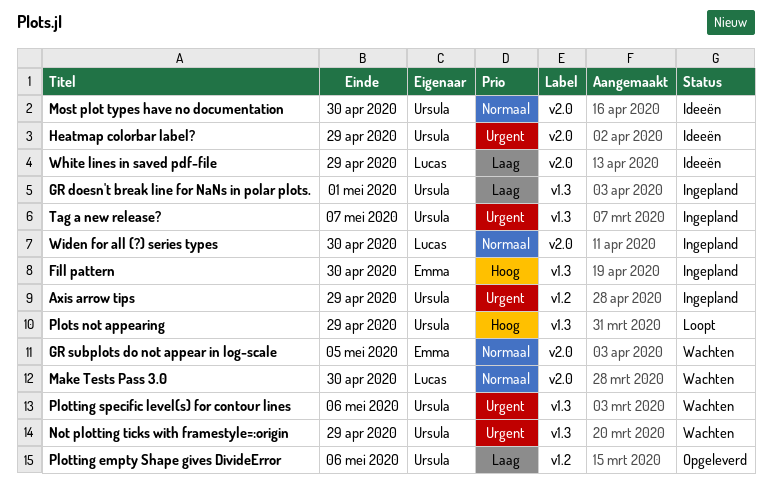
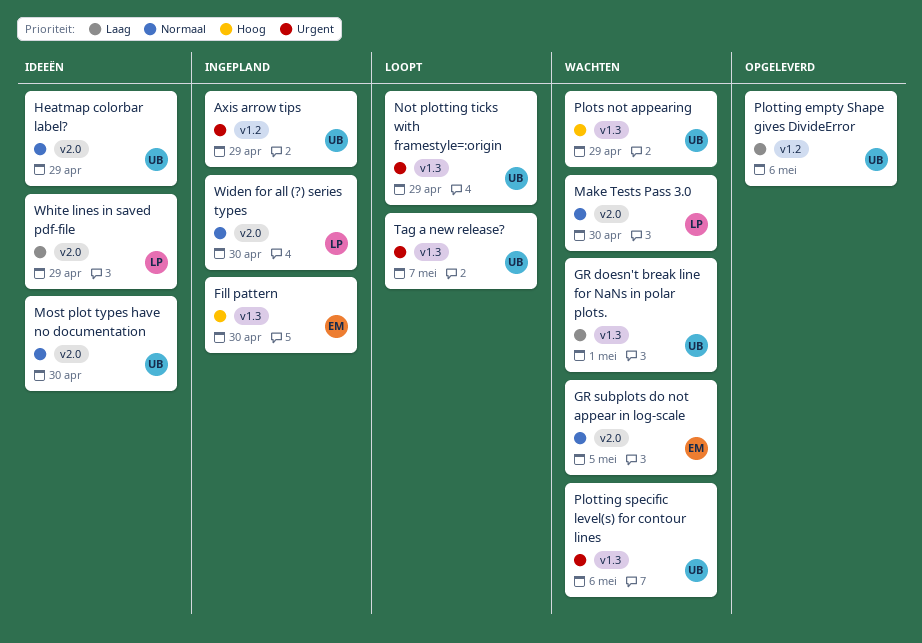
GR doesn't break line for NaNs in polar plots., status: Ingepland -> Wachten
Heatmap colorbar label?, priority: Urgent -> Normaal
Not plotting ticks with framestyle=:origin, status: Wachten -> Loopt
Plots not appearing, status: Loopt -> Wachten
Tag a new release?, status: Ingepland -> Loopt

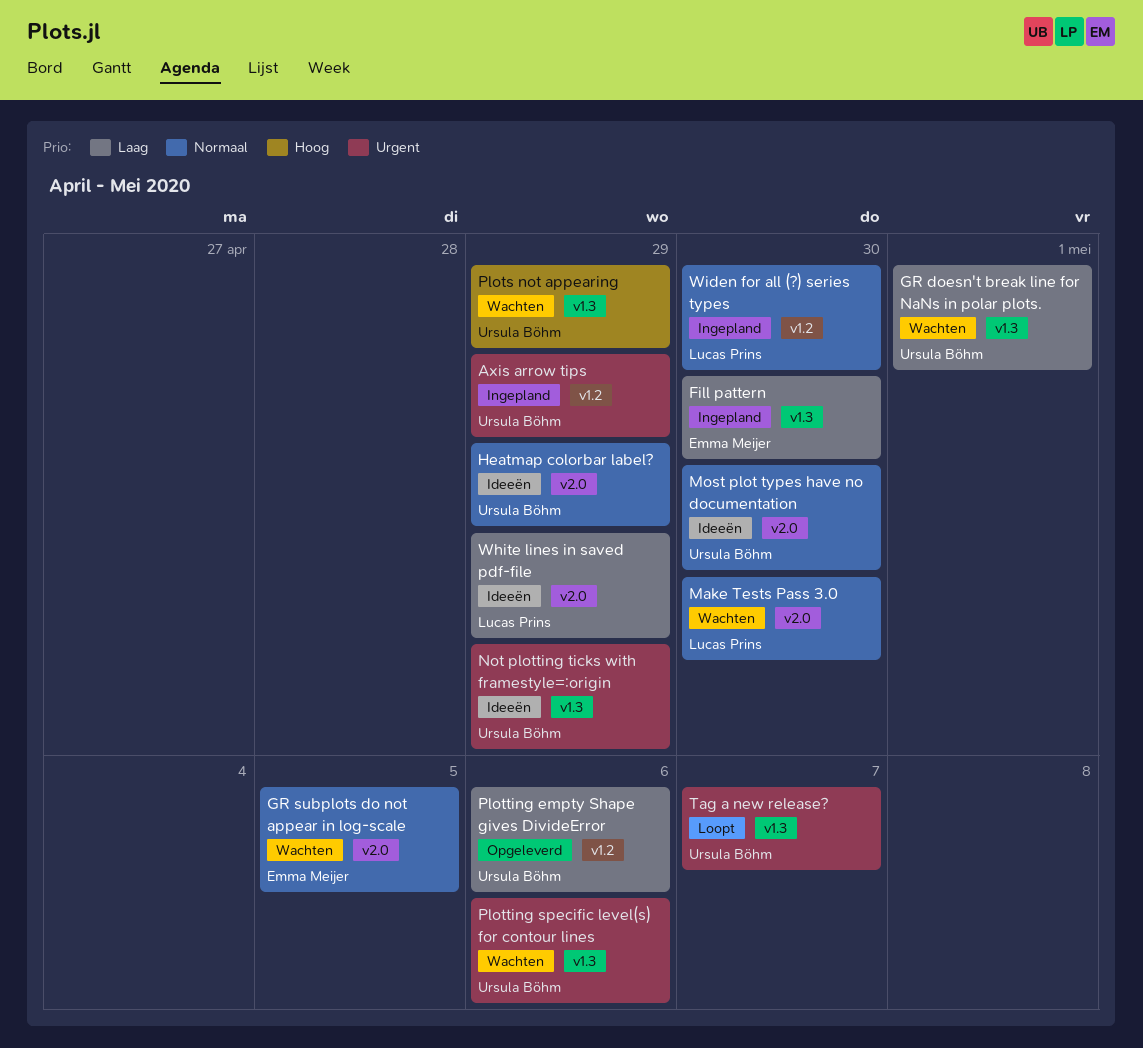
Fill pattern, priority: Hoog -> Laag
Not plotting ticks with framestyle=:origin, status: Loopt -> Ideeën
Widen for all (?) series types, label: v2.0 -> v1.2

